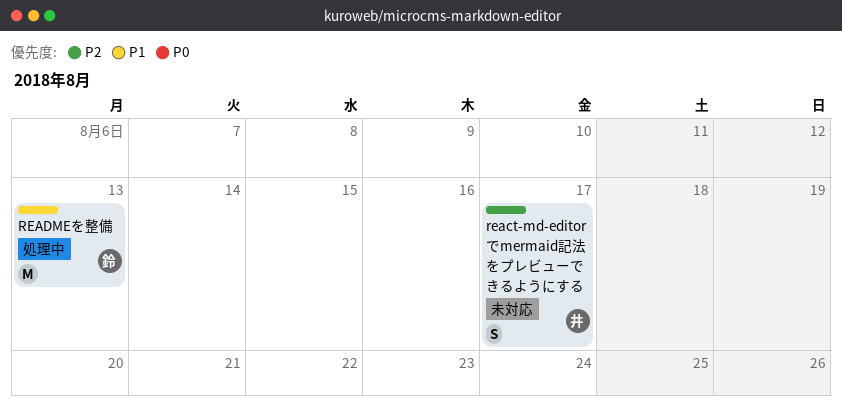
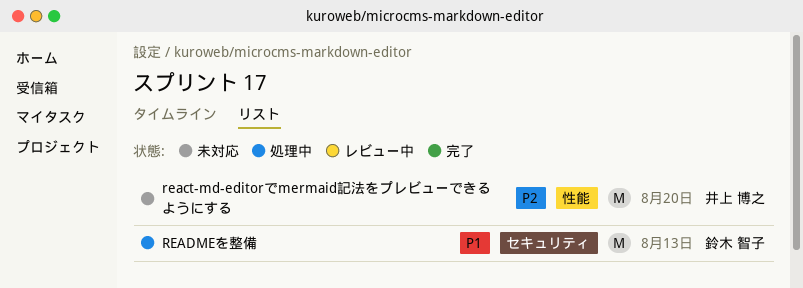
react-md-editorでmermaid記法をプレビューできるようにする, estimate: S -> M
react-md-editorでmermaid記法をプレビューできるようにする, due: Aug 17 -> Aug 20

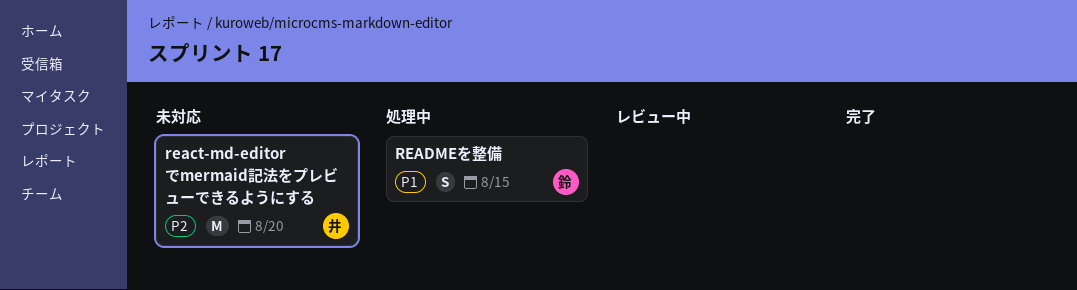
READMEを整備, estimate: M -> S
READMEを整備, due: Aug 13 -> Aug 15

